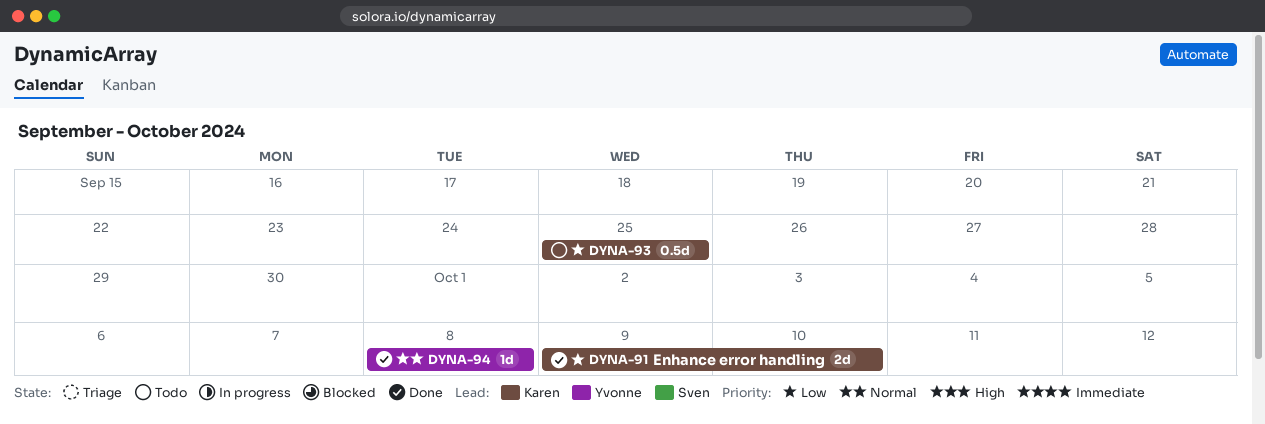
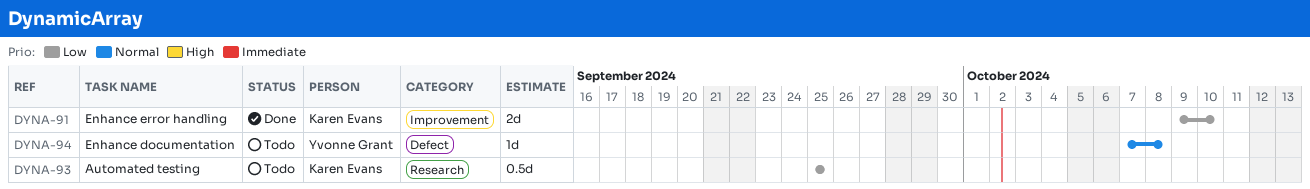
DYNA-94, status: Done -> Todo
DYNA-94, start: Oct 8 -> Oct 7

